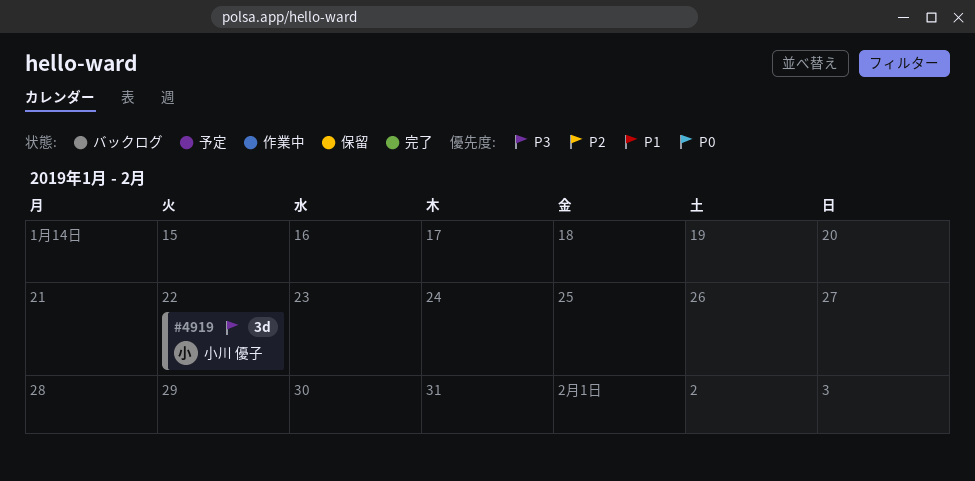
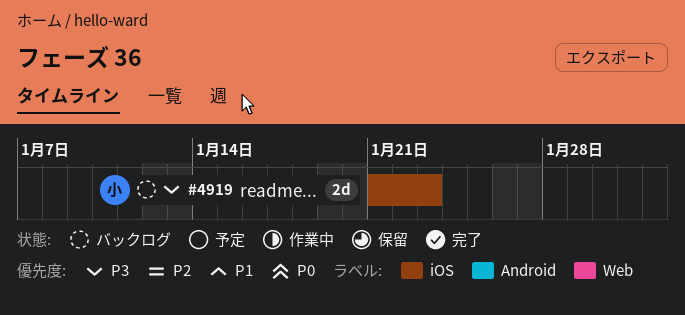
#4919, estimate: 3d -> 2d
#4919, due: Jan 22 -> Jan 23

